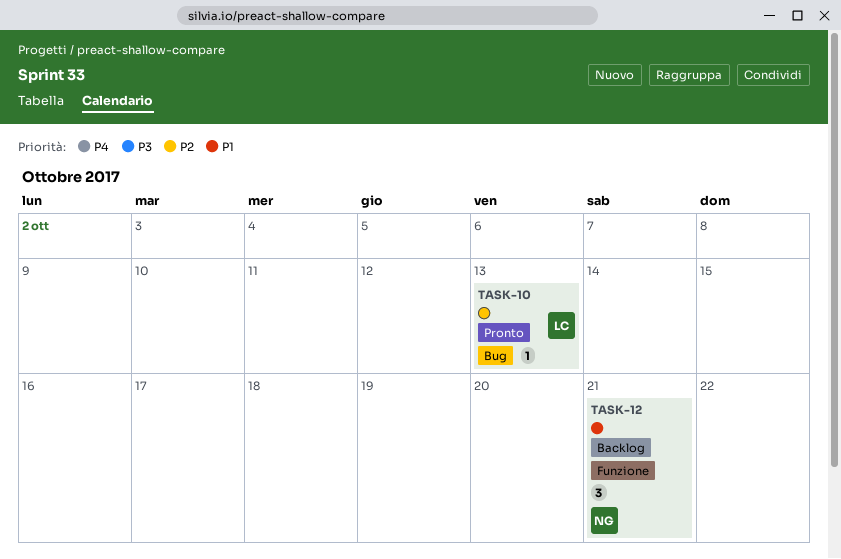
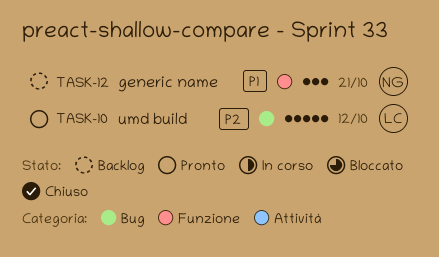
TASK-10, estimate: 1 -> 5
TASK-10, due: Oct 13 -> Oct 12

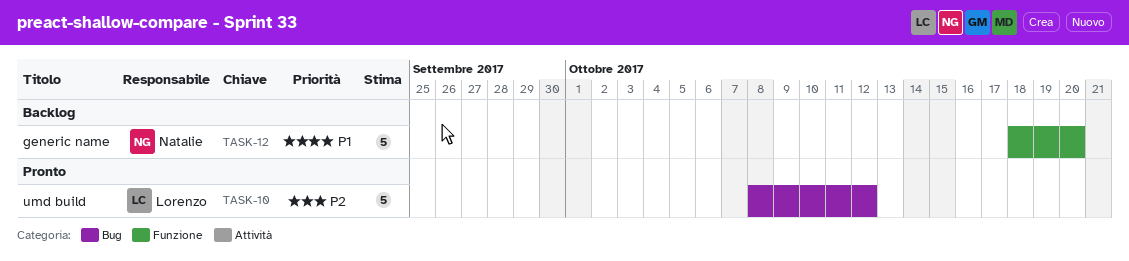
TASK-12, estimate: 3 -> 5
TASK-12, due: Oct 21 -> Oct 20

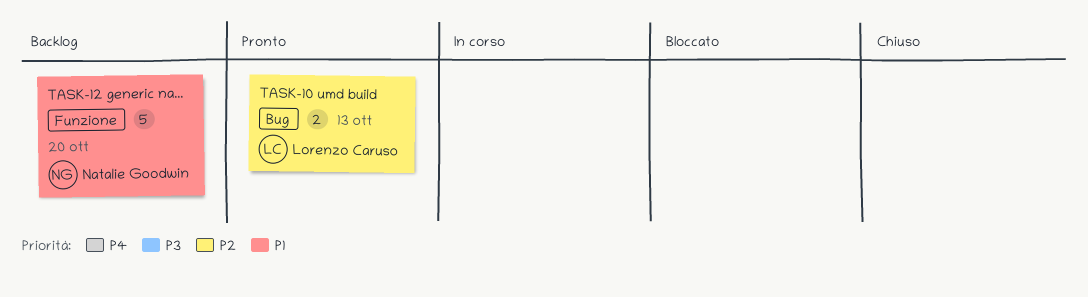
TASK-10, estimate: 5 -> 2
TASK-10, due: Oct 12 -> Oct 13

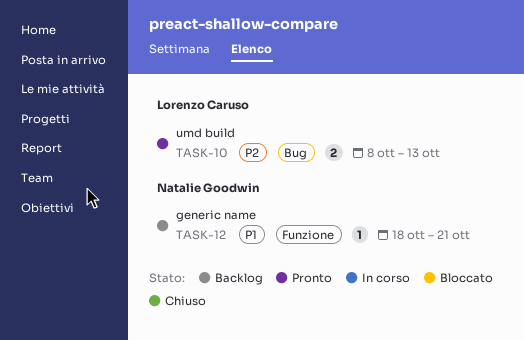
TASK-12, estimate: 5 -> 1
TASK-12, due: Oct 20 -> Oct 21

